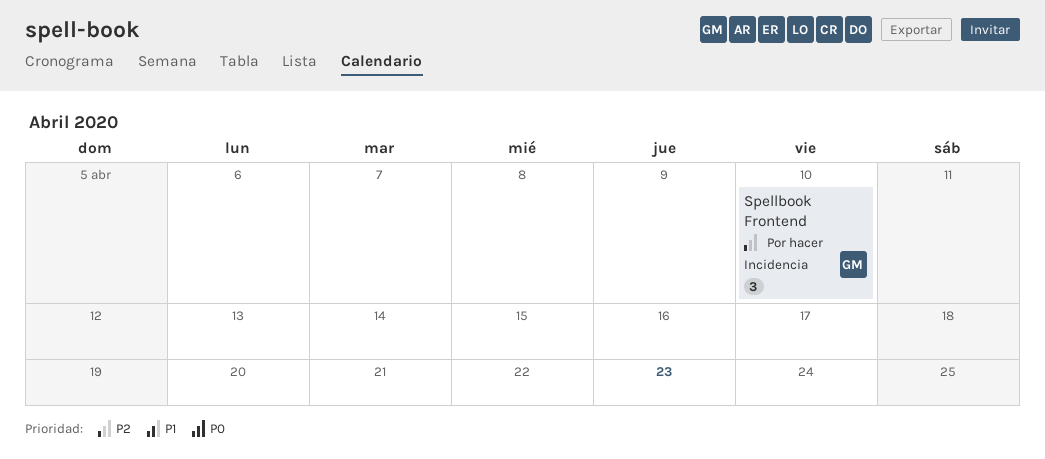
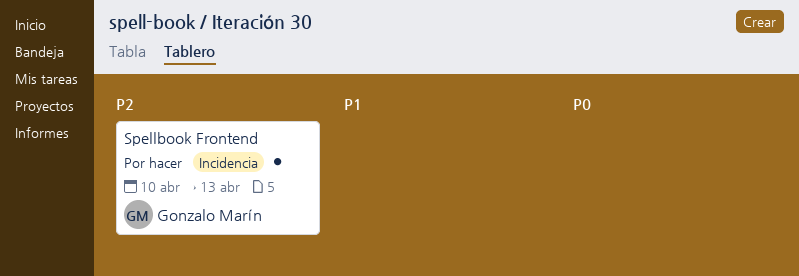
Spellbook Frontend, estimate: 3 -> 1
Spellbook Frontend, due: Apr 10 -> Apr 13

